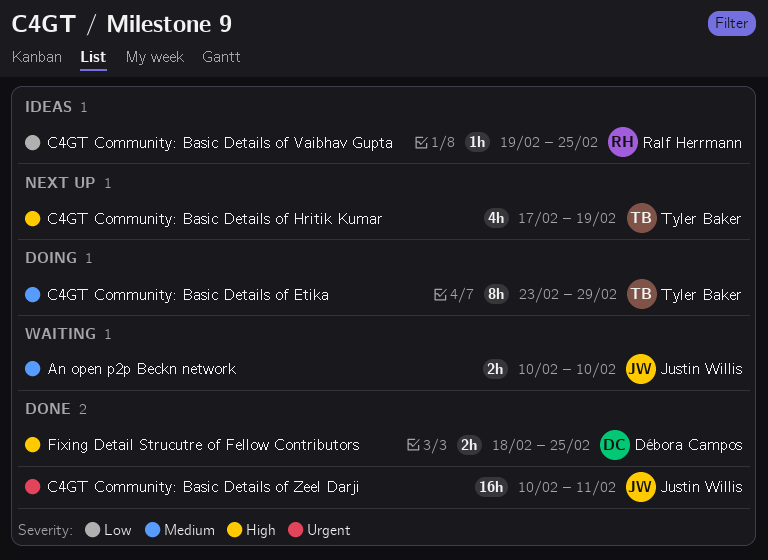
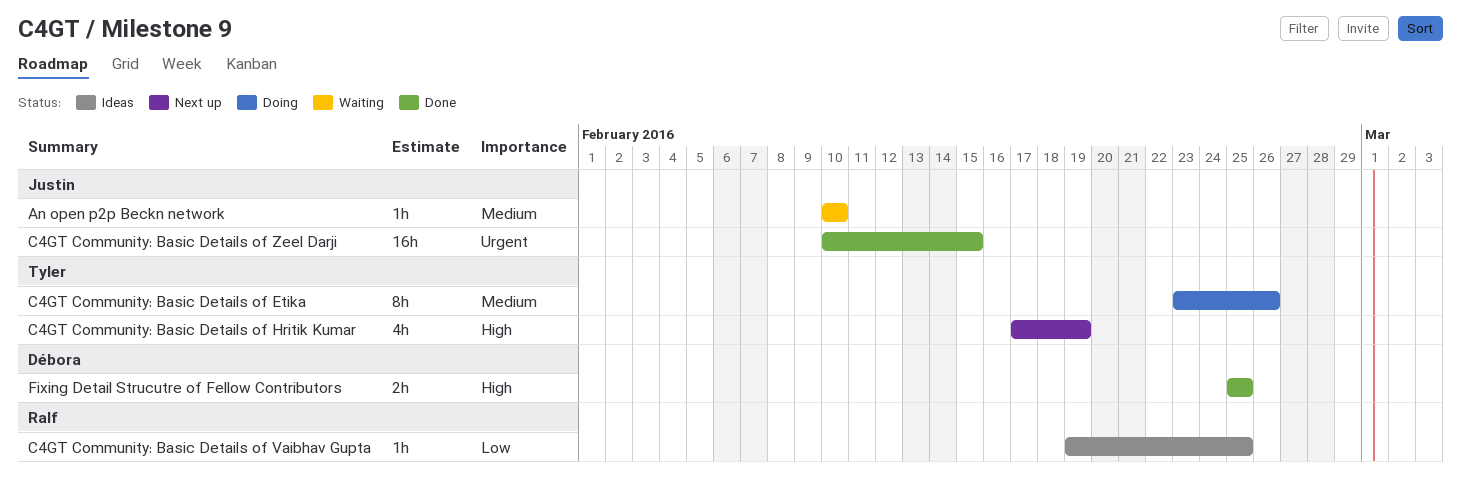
An open p2p Beckn network, estimate: 2h -> 1h
C4GT Community: Basic Details of Etika, due: Feb 29 -> Feb 26
C4GT Community: Basic Details of Zeel Darji, due: Feb 11 -> Feb 15
Fixing Detail Strucutre of Fellow Contributors, start: Feb 18 -> Feb 25

